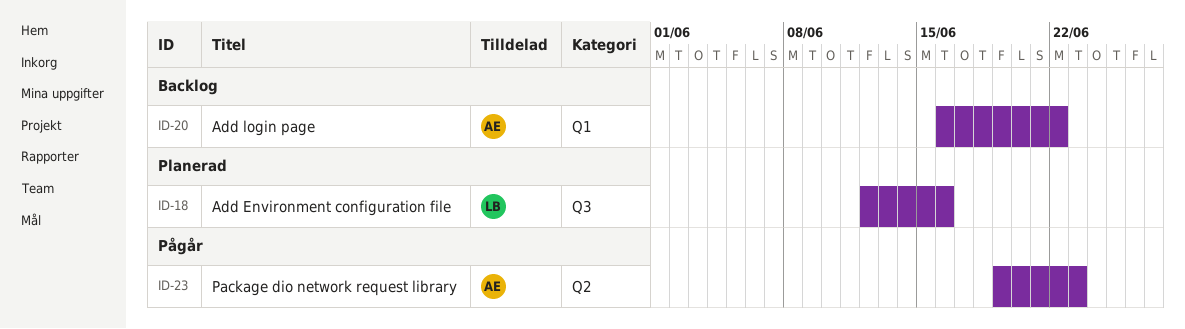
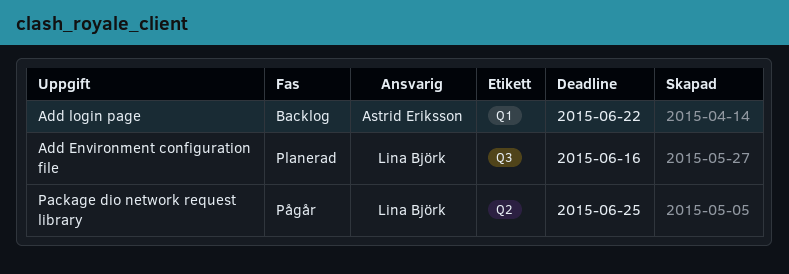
Package dio network request library, owner: Astrid Eriksson -> Lina Björk
Package dio network request library, due: Jun 23 -> Jun 25

